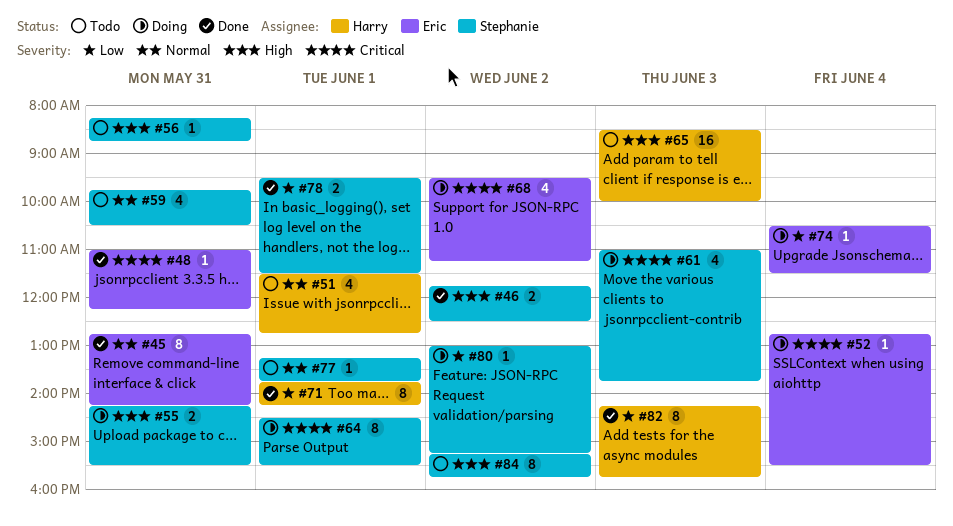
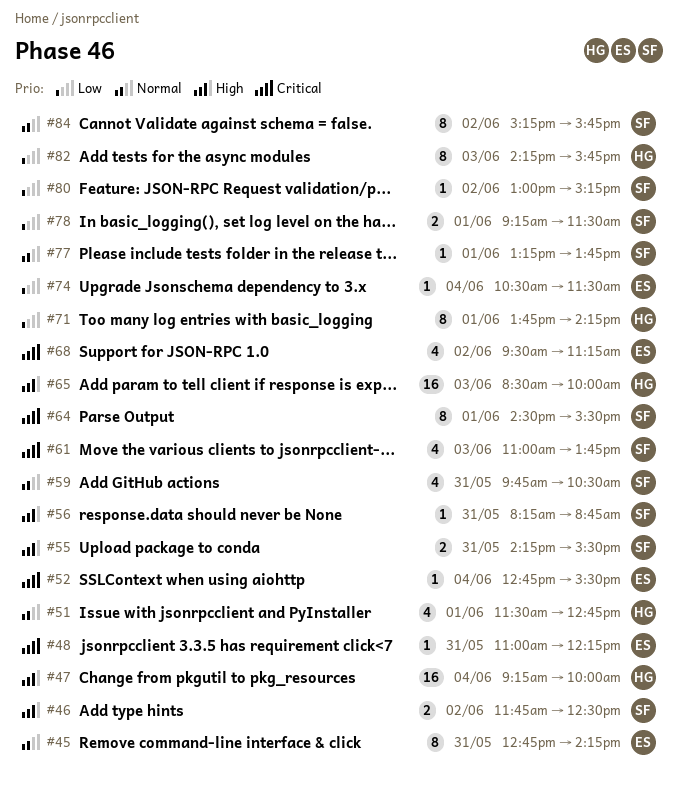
#47: none -> present
#78, begins: 09:30 -> 09:15
#84, priority: High -> Normal

